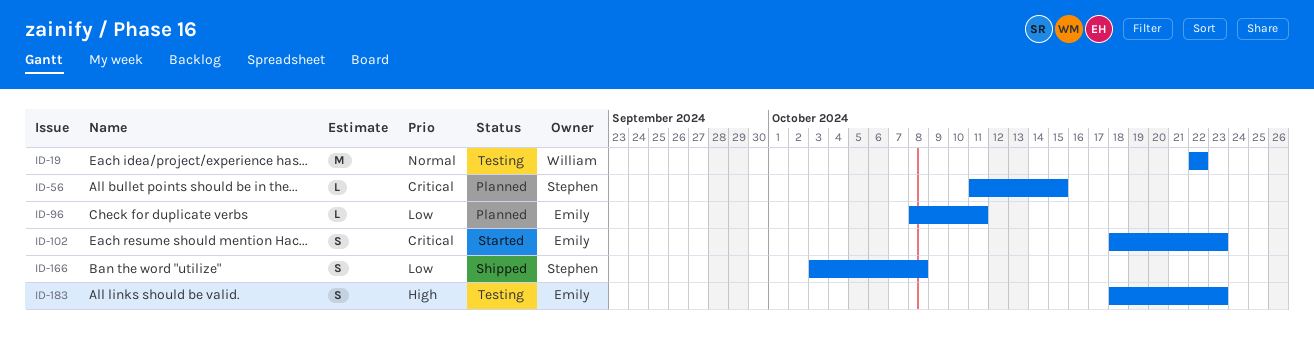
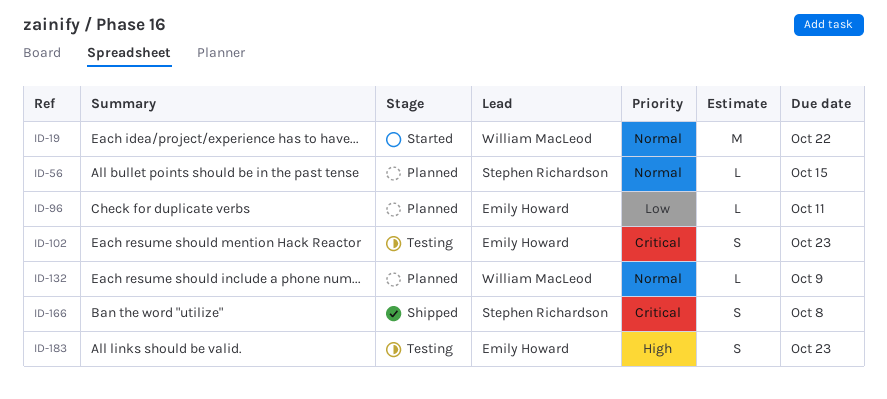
ID-19, status: Testing -> Started
ID-56, priority: Critical -> Normal
ID-102, status: Started -> Testing
ID-132: none -> present
ID-166, priority: Low -> Critical

